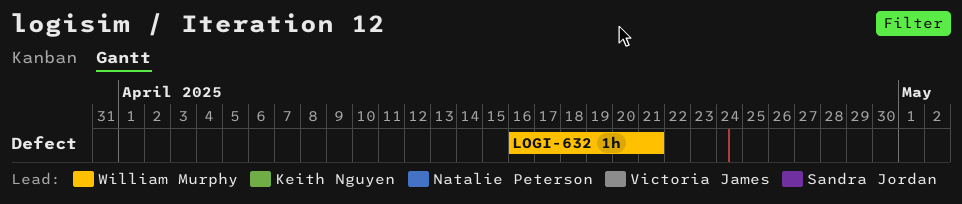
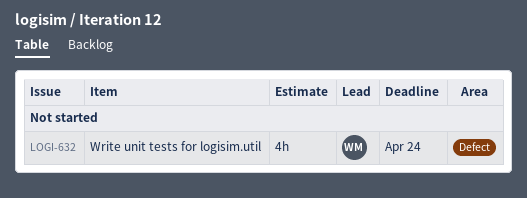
LOGI-632, estimate: 1h -> 4h
LOGI-632, due: Apr 21 -> Apr 24

